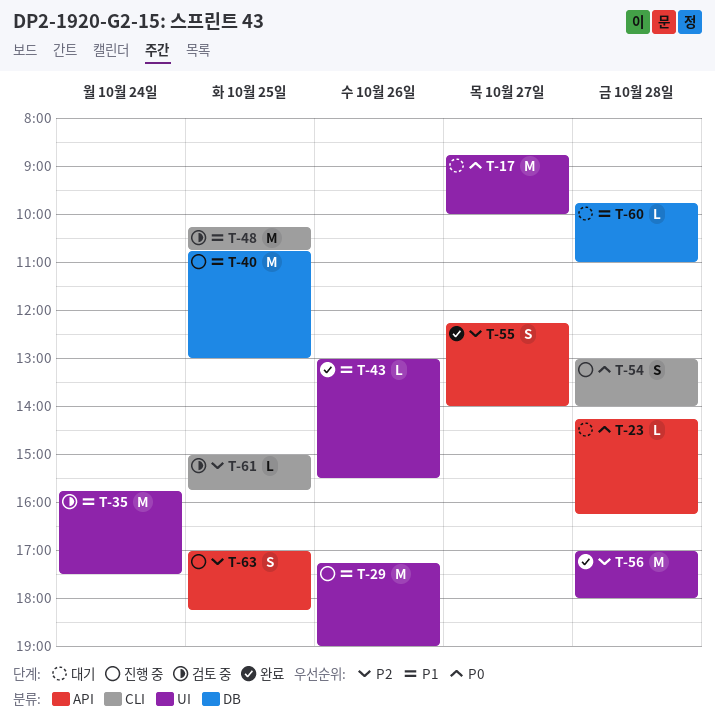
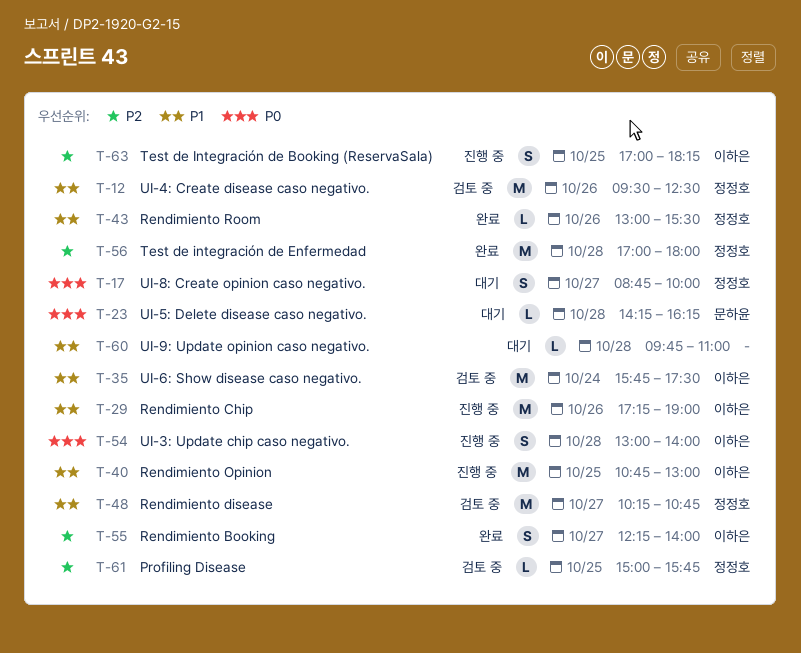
T-12: none -> present
T-17, estimate: M -> S
T-48, day: Oct 25 -> Oct 27

